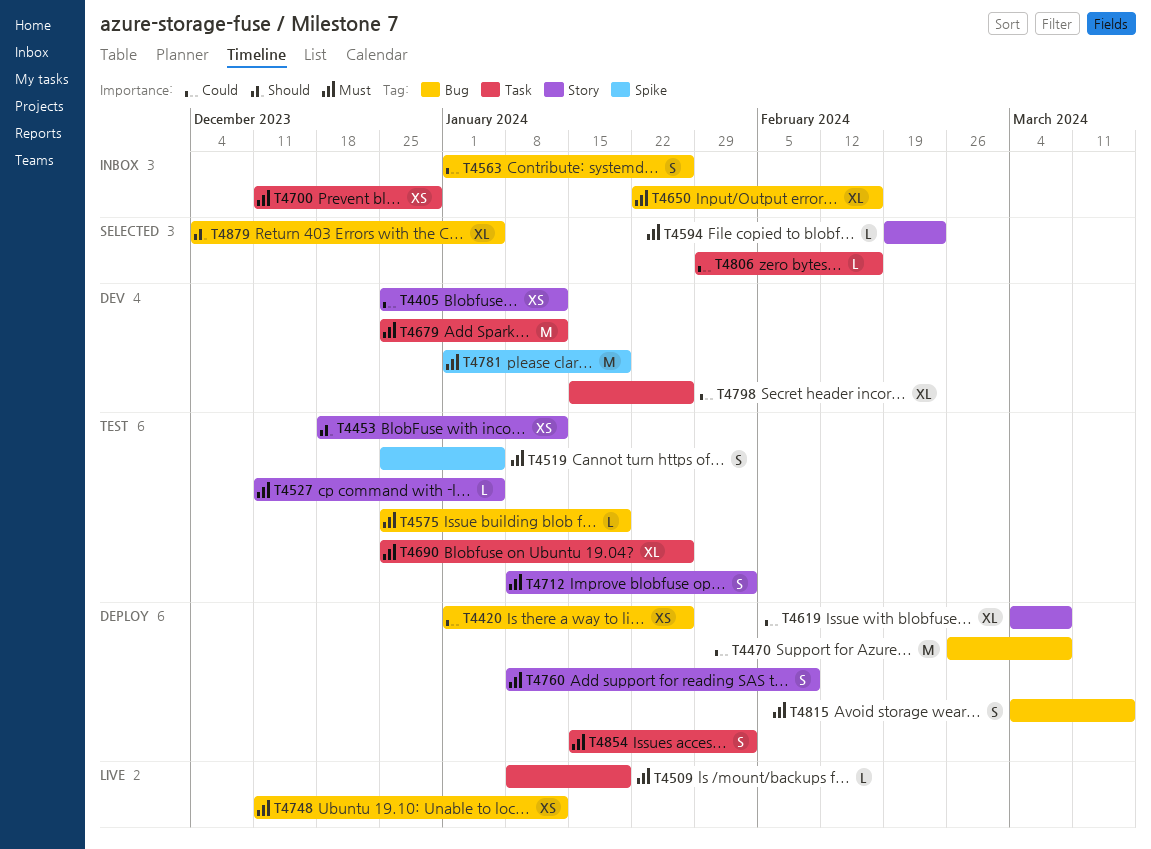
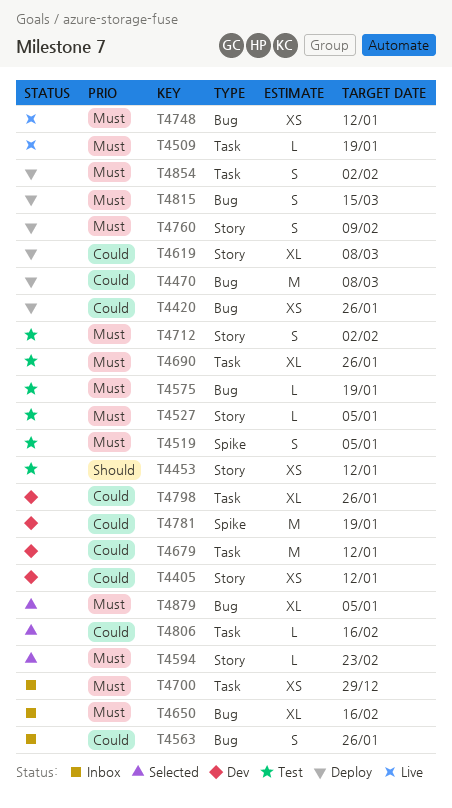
T4679, priority: Must -> Could
T4781, priority: Must -> Could
T4879, priority: Should -> Must

